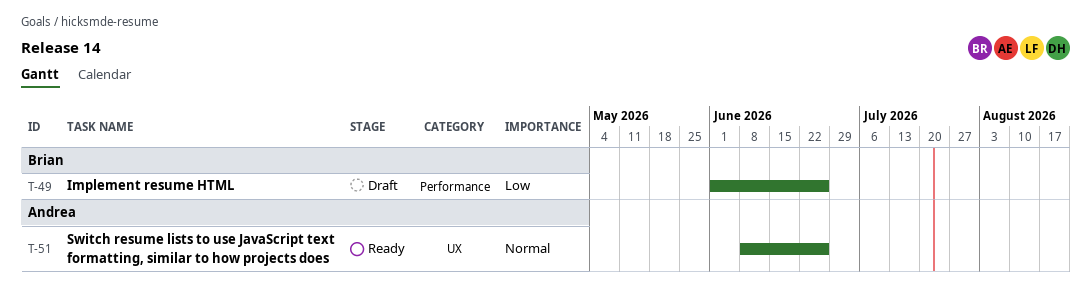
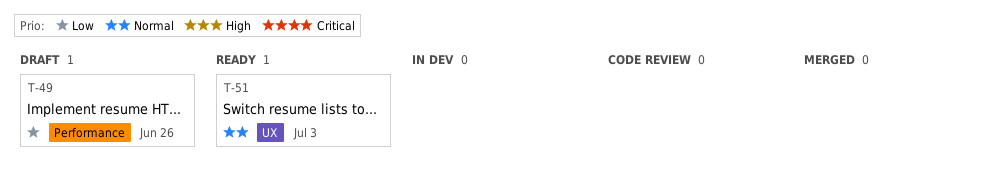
T-51, due: Jun 26 -> Jul 3

